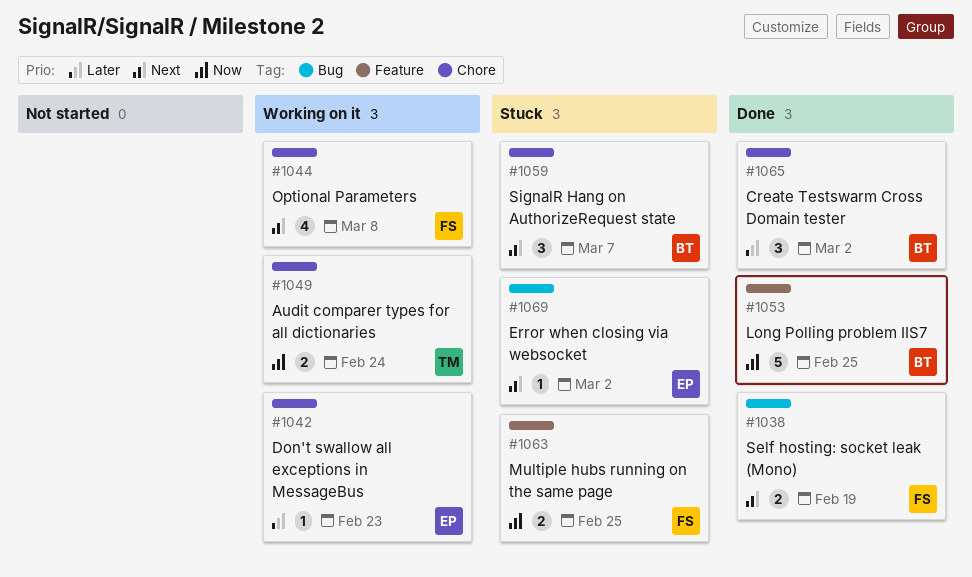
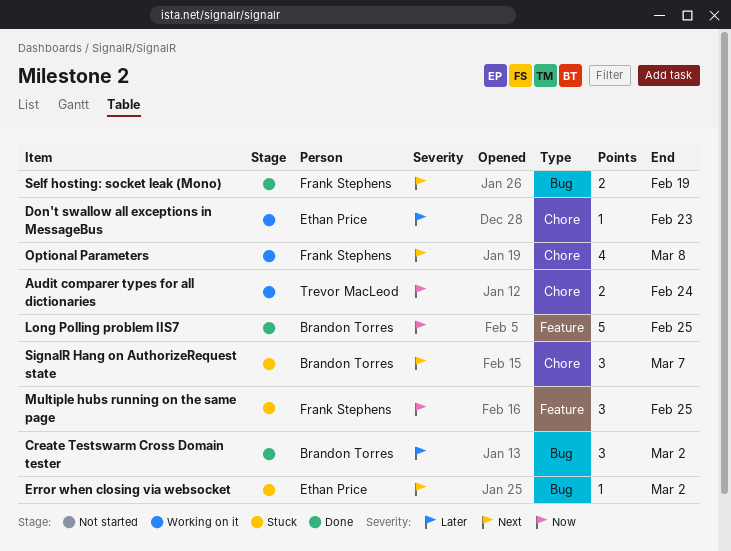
Create Testswarm Cross Domain tester, label: Chore -> Bug
Multiple hubs running on the same page, estimate: 2 -> 3

